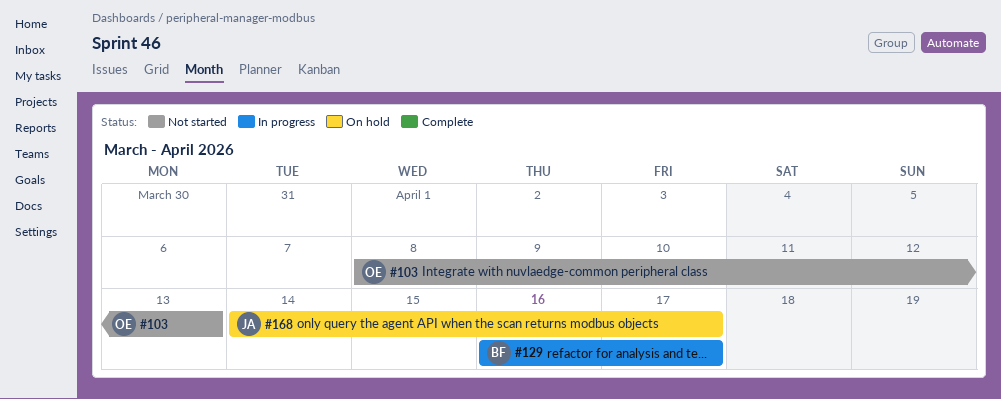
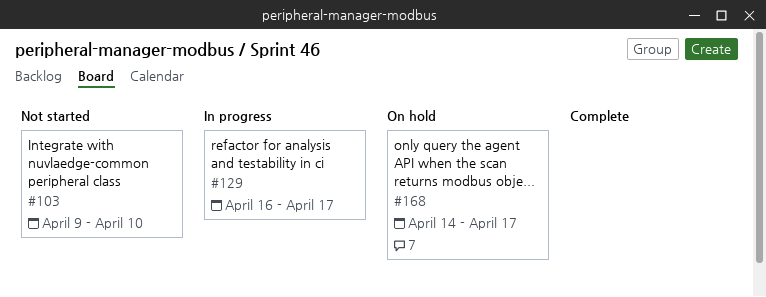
#103, start: Apr 8 -> Apr 9
#103, due: Apr 13 -> Apr 10

